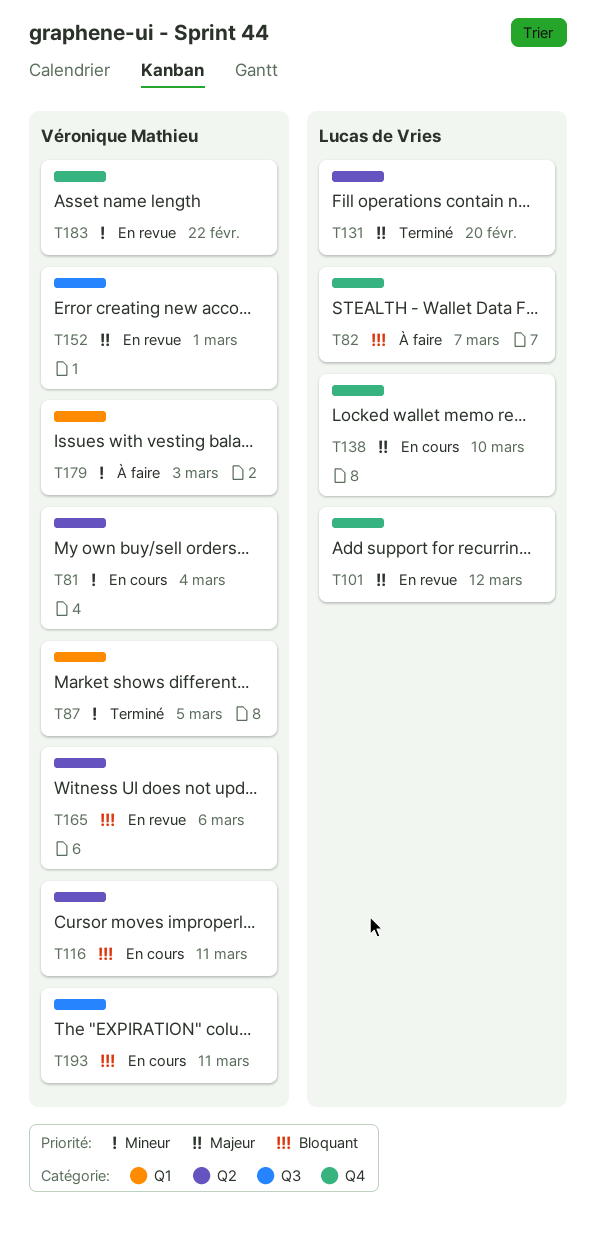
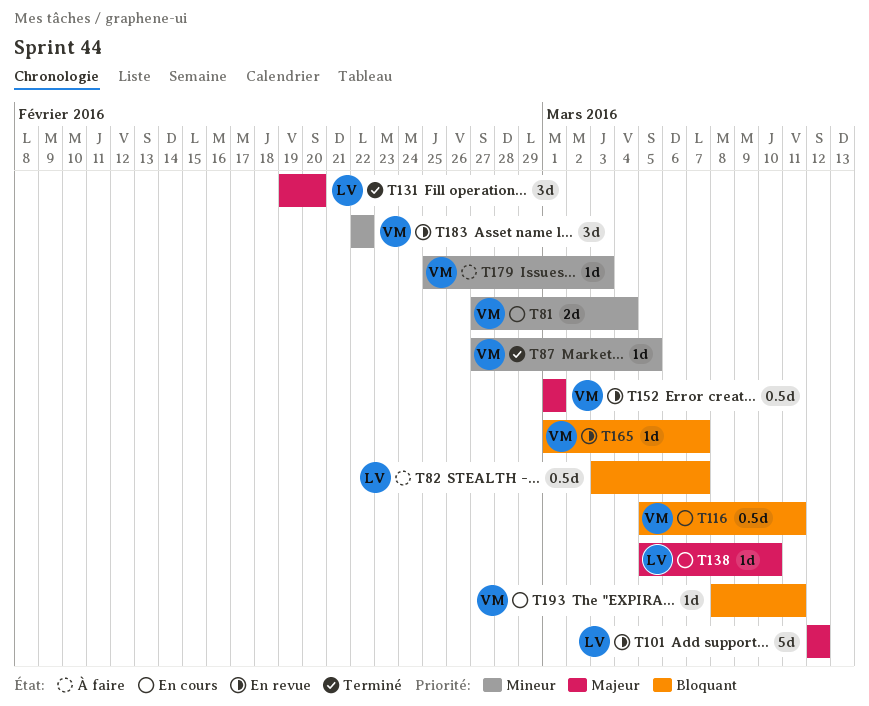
T165, due: Mar 6 -> Mar 7

